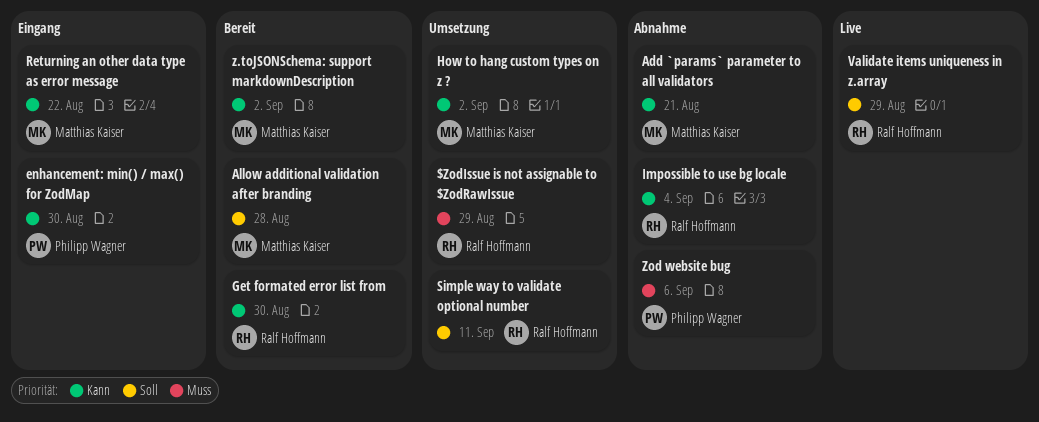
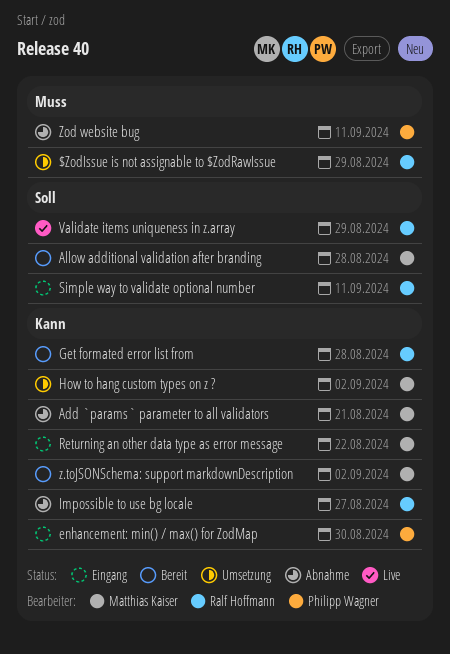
Get formated error list from, due: Aug 30 -> Aug 28
Impossible to use bg locale, due: Sep 4 -> Aug 27
Simple way to validate optional number, status: Umsetzung -> Eingang
Zod website bug, due: Sep 6 -> Sep 11

